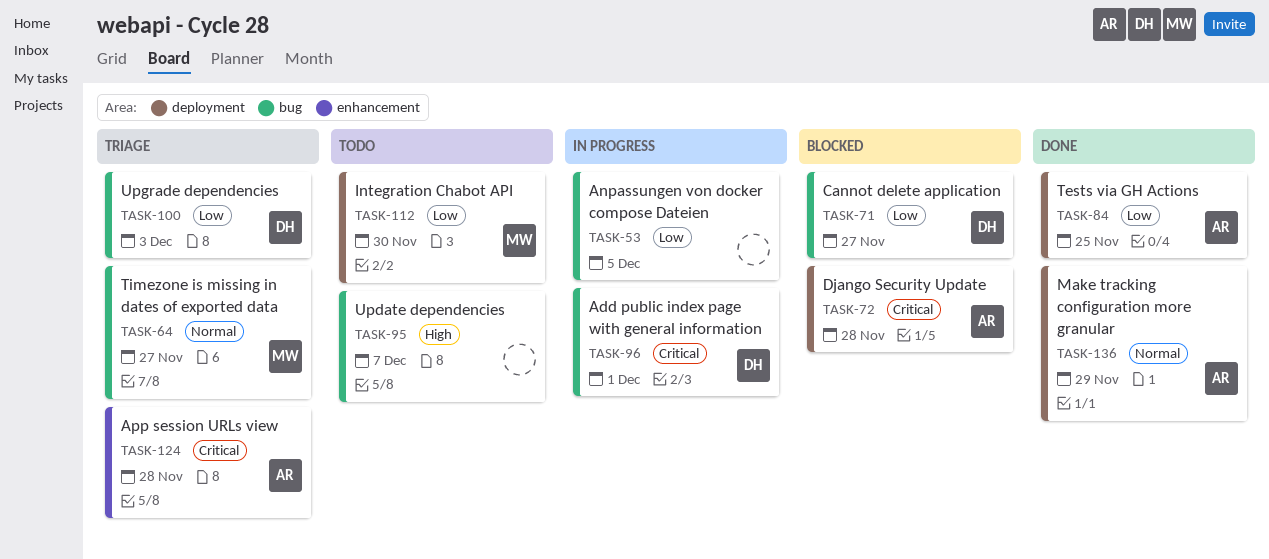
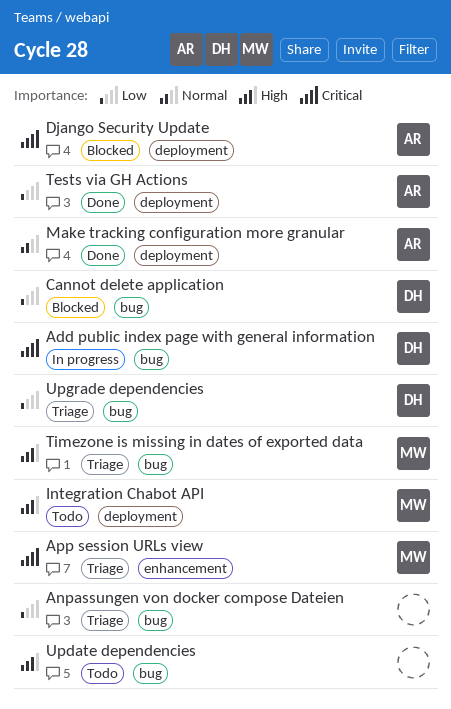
Anpassungen von docker compose Dateien, status: In progress -> Triage
App session URLs view, owner: AR -> MW
Integration Chabot API, priority: Low -> High
Timezone is missing in dates of exported data, priority: Normal -> High

